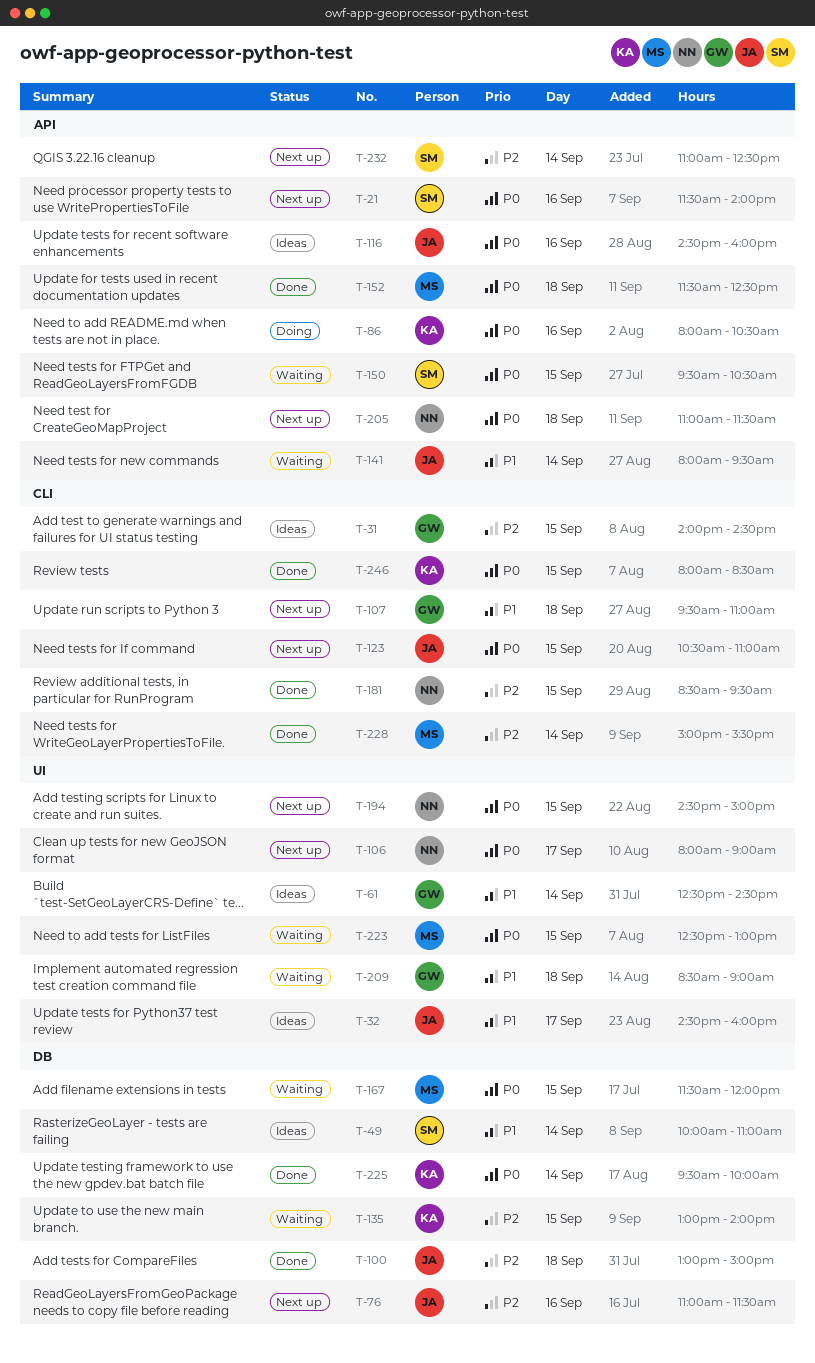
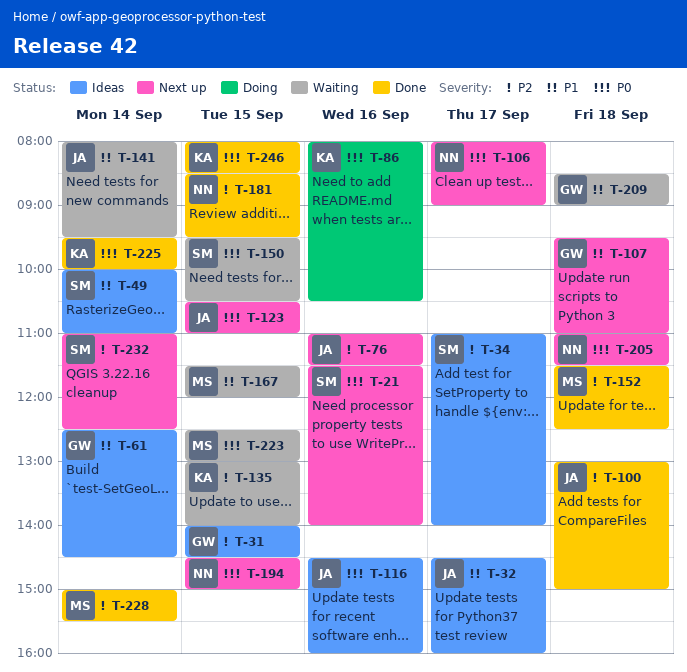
T-34: none -> present
T-152, priority: P0 -> P2
T-167, priority: P0 -> P1

